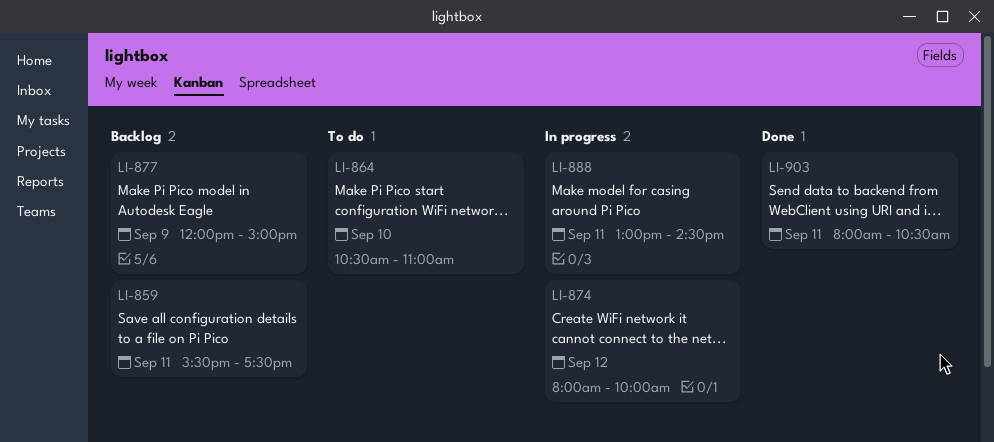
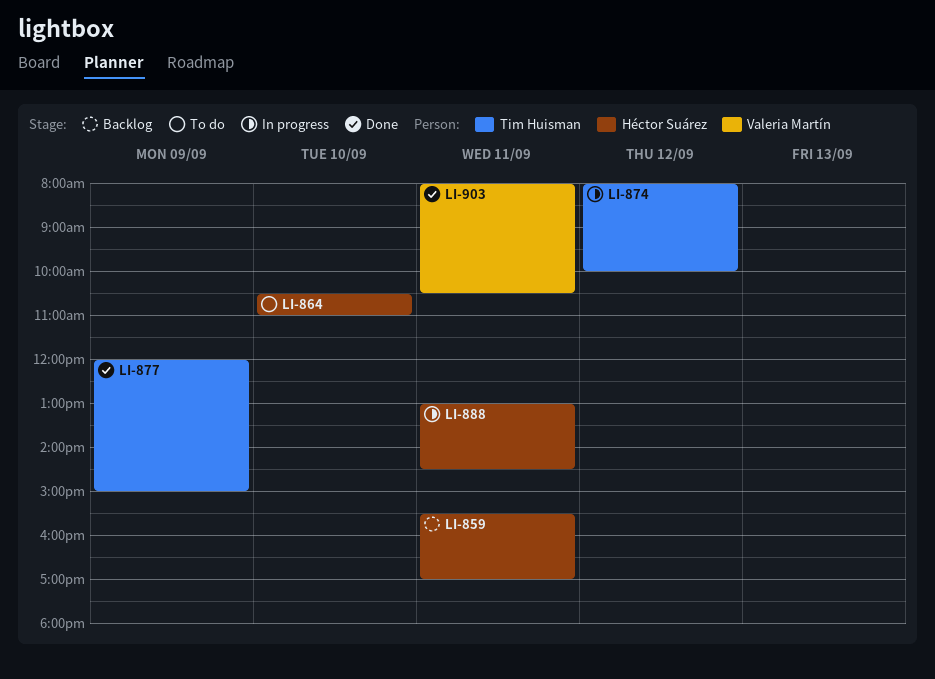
LI-859, ends: 17:30 -> 17:00
LI-877, status: Backlog -> Done

